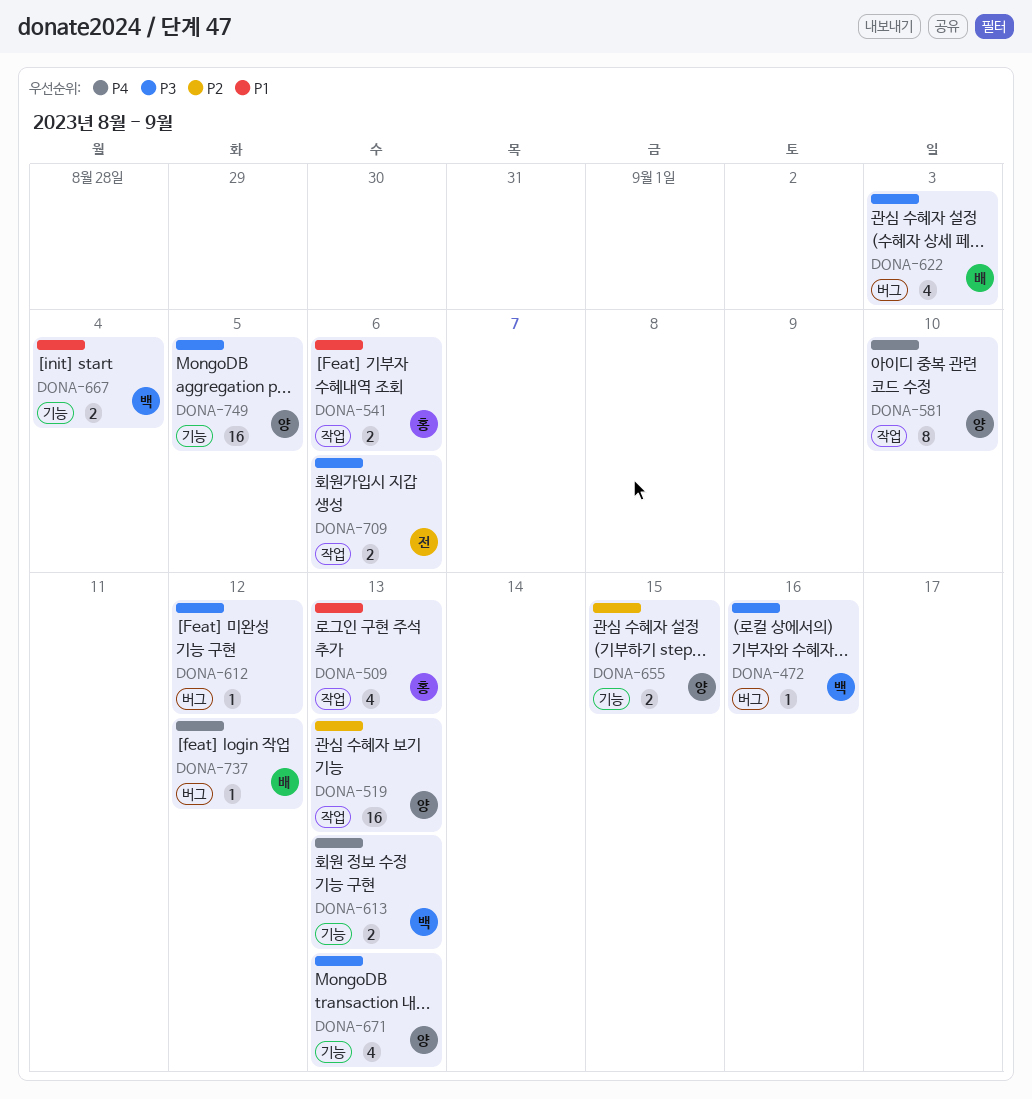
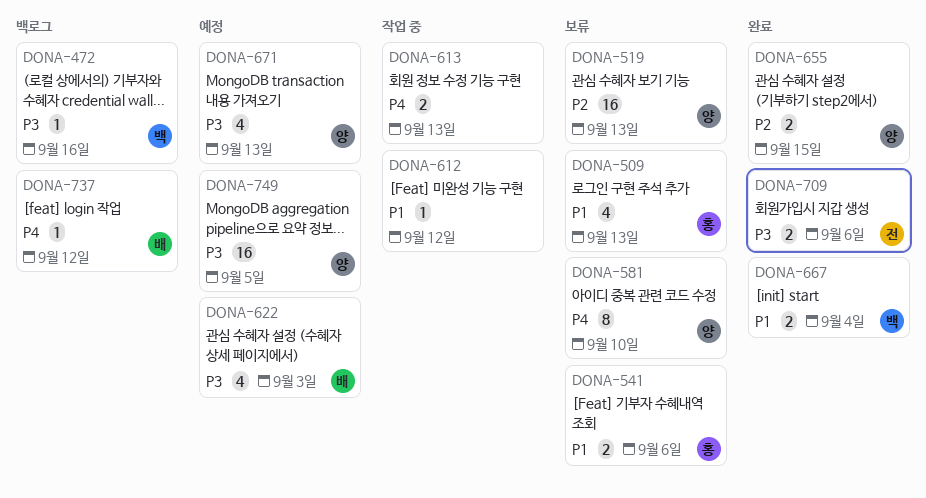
DONA-612, priority: P3 -> P1
DONA-613, owner: 백 -> none

